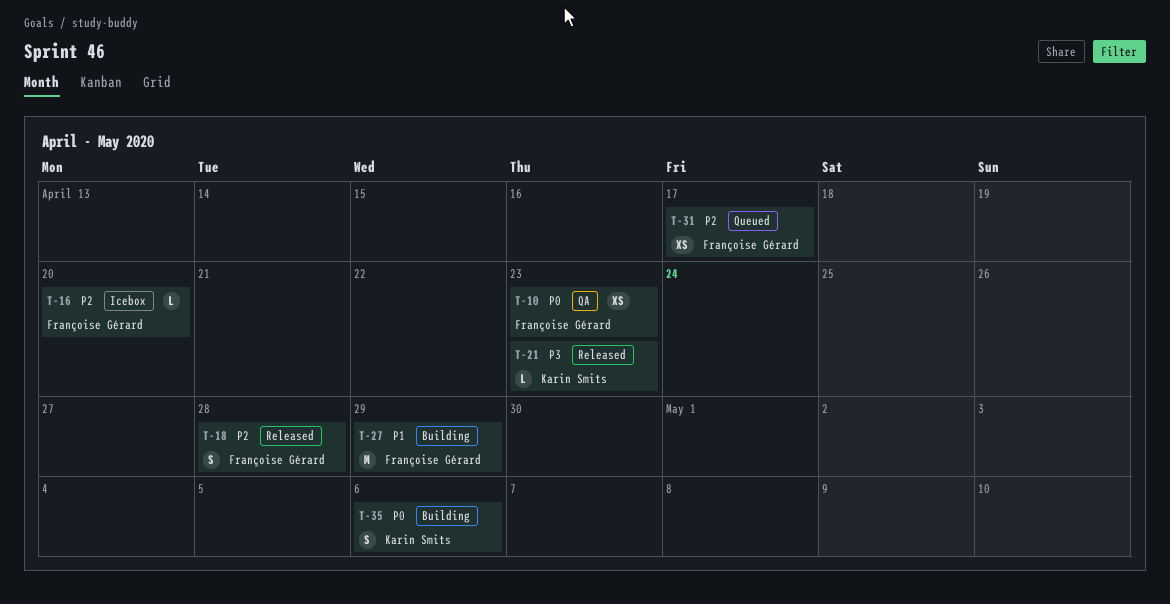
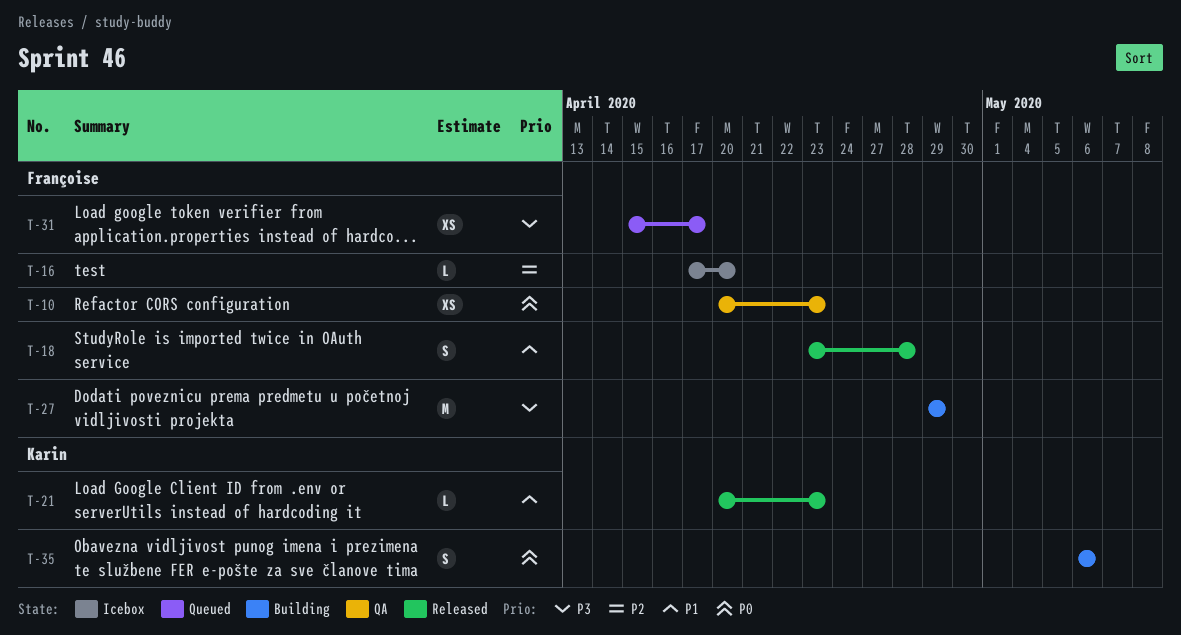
T-18, priority: P2 -> P1
T-21, priority: P3 -> P1
T-27, priority: P1 -> P3
T-31, priority: P2 -> P3

